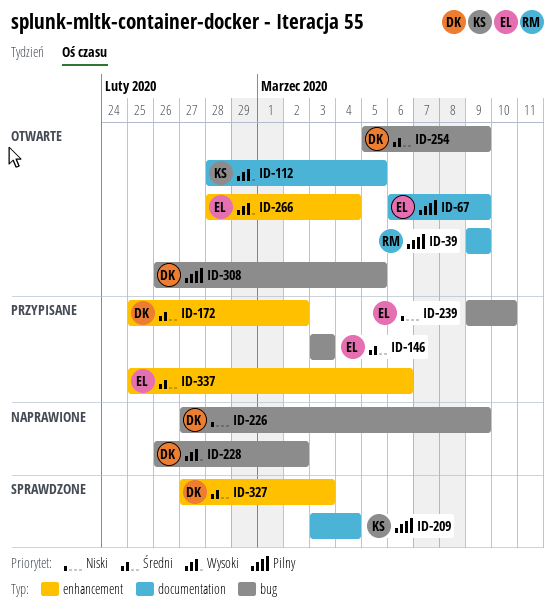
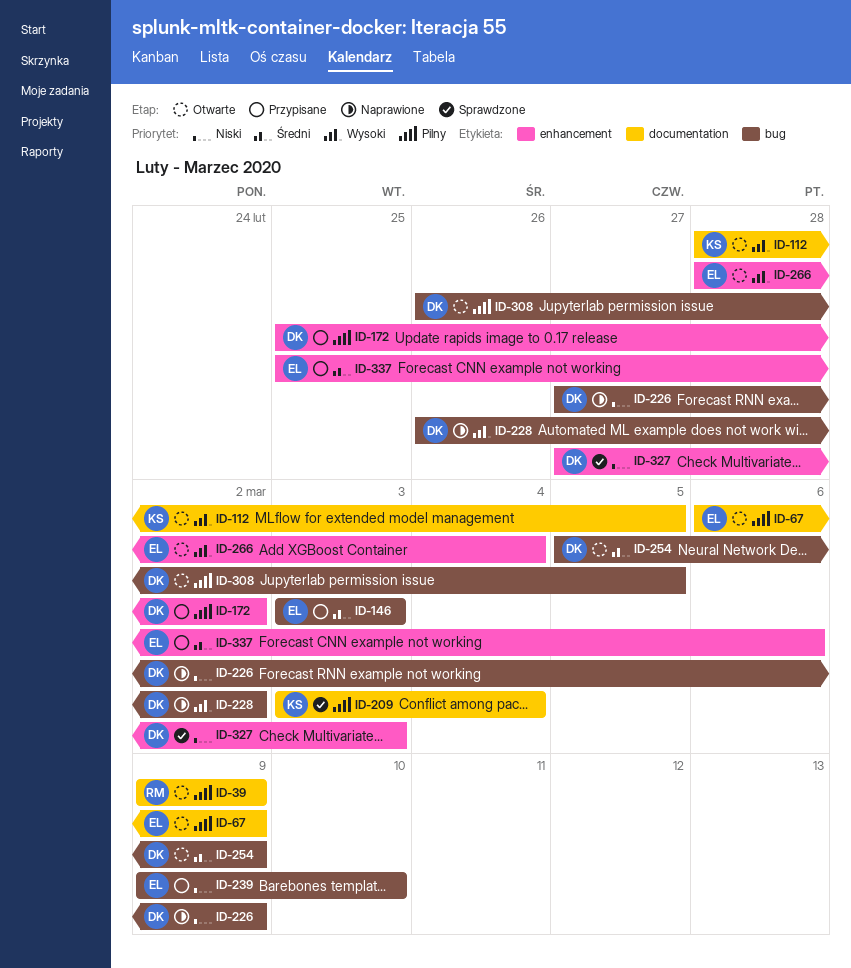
ID-172, priority: Średni -> Pilny
ID-327, priority: Średni -> Niski

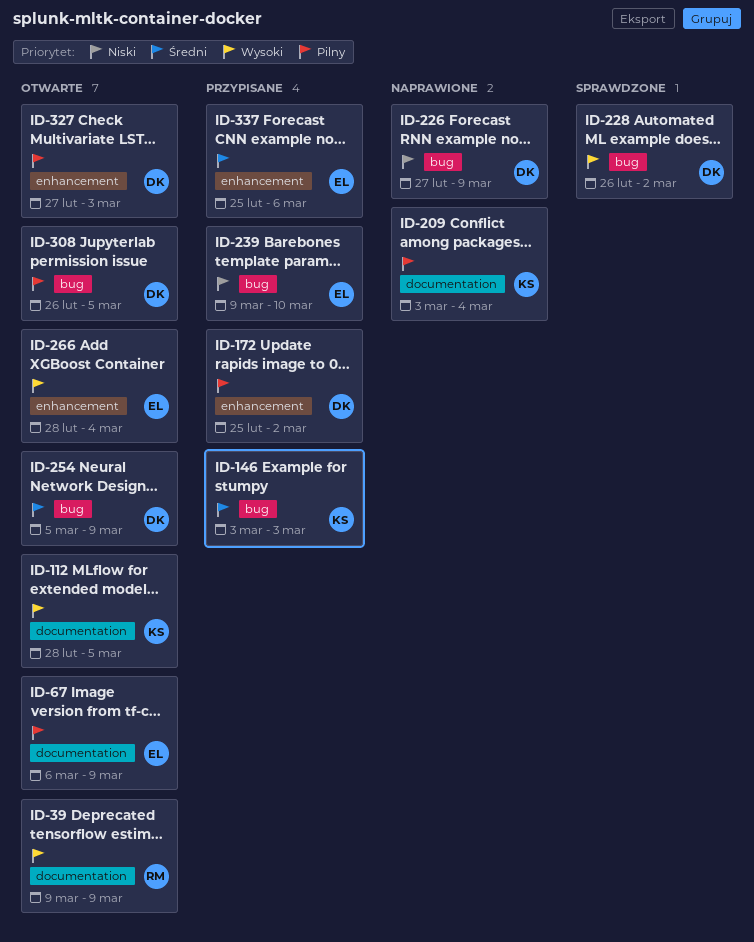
ID-39, priority: Pilny -> Wysoki
ID-146, owner: EL -> KS
ID-209, status: Sprawdzone -> Naprawione
ID-228, status: Naprawione -> Sprawdzone
ID-327, status: Sprawdzone -> Otwarte
ID-327, priority: Niski -> Pilny

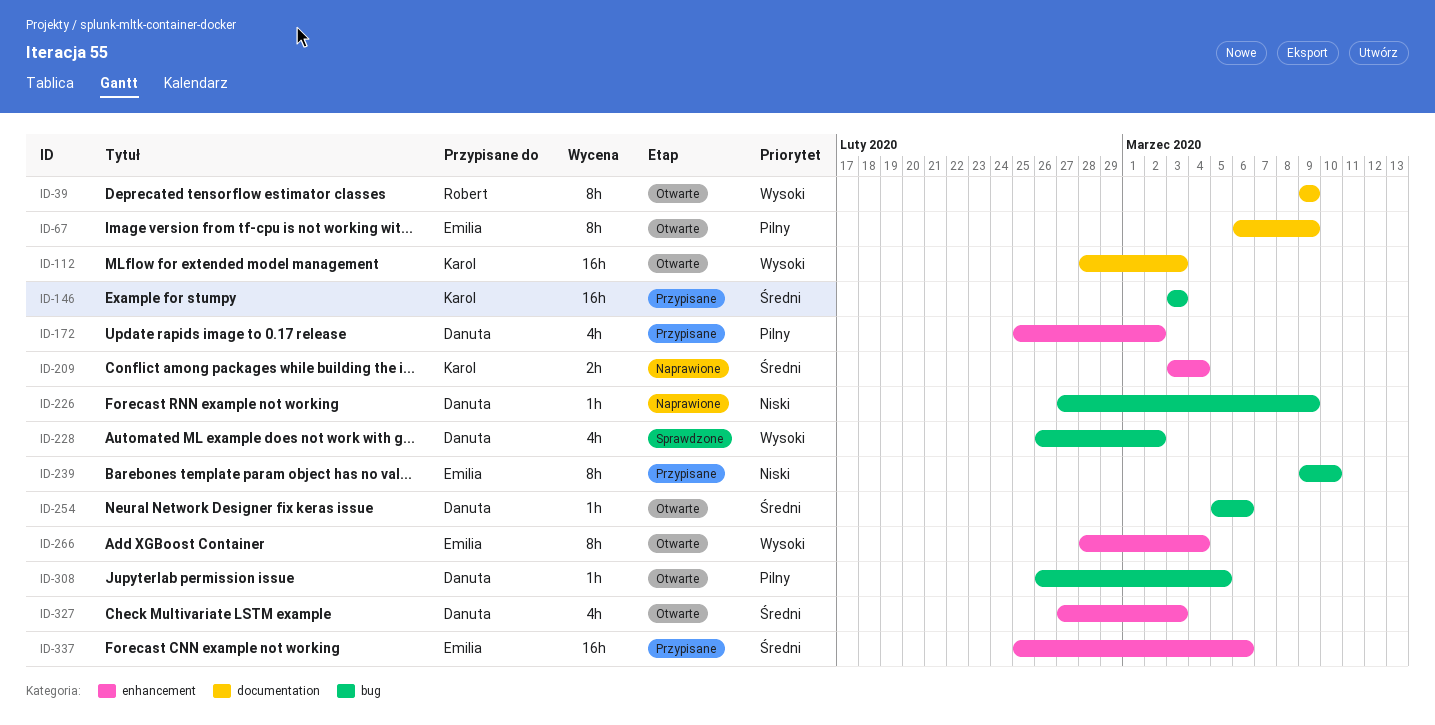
ID-112, due: Mar 5 -> Mar 3
ID-209, priority: Pilny -> Średni
ID-209, label: documentation -> enhancement
ID-254, due: Mar 9 -> Mar 6
ID-327, priority: Pilny -> Średni

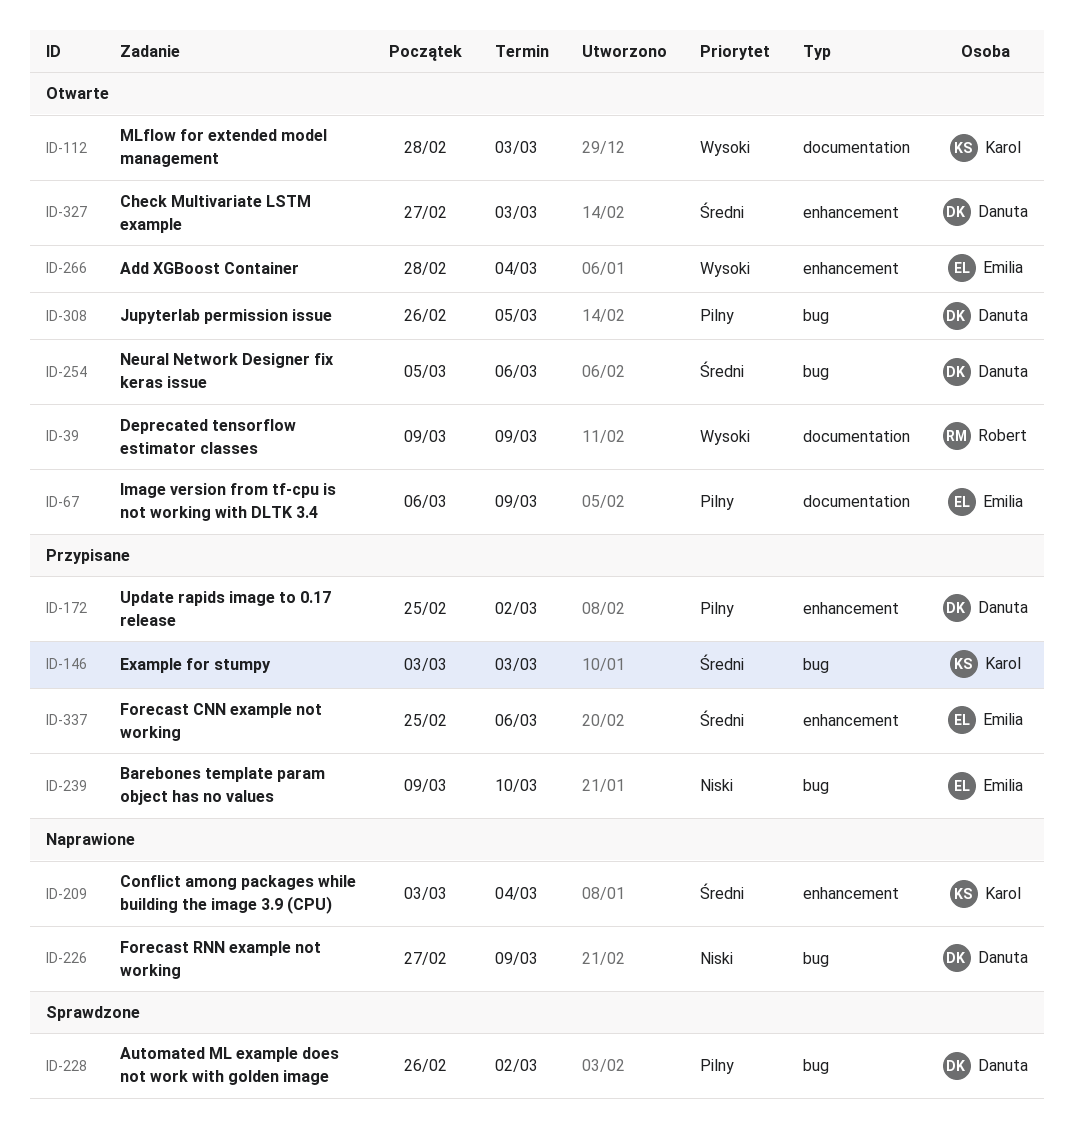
ID-228, priority: Wysoki -> Pilny

